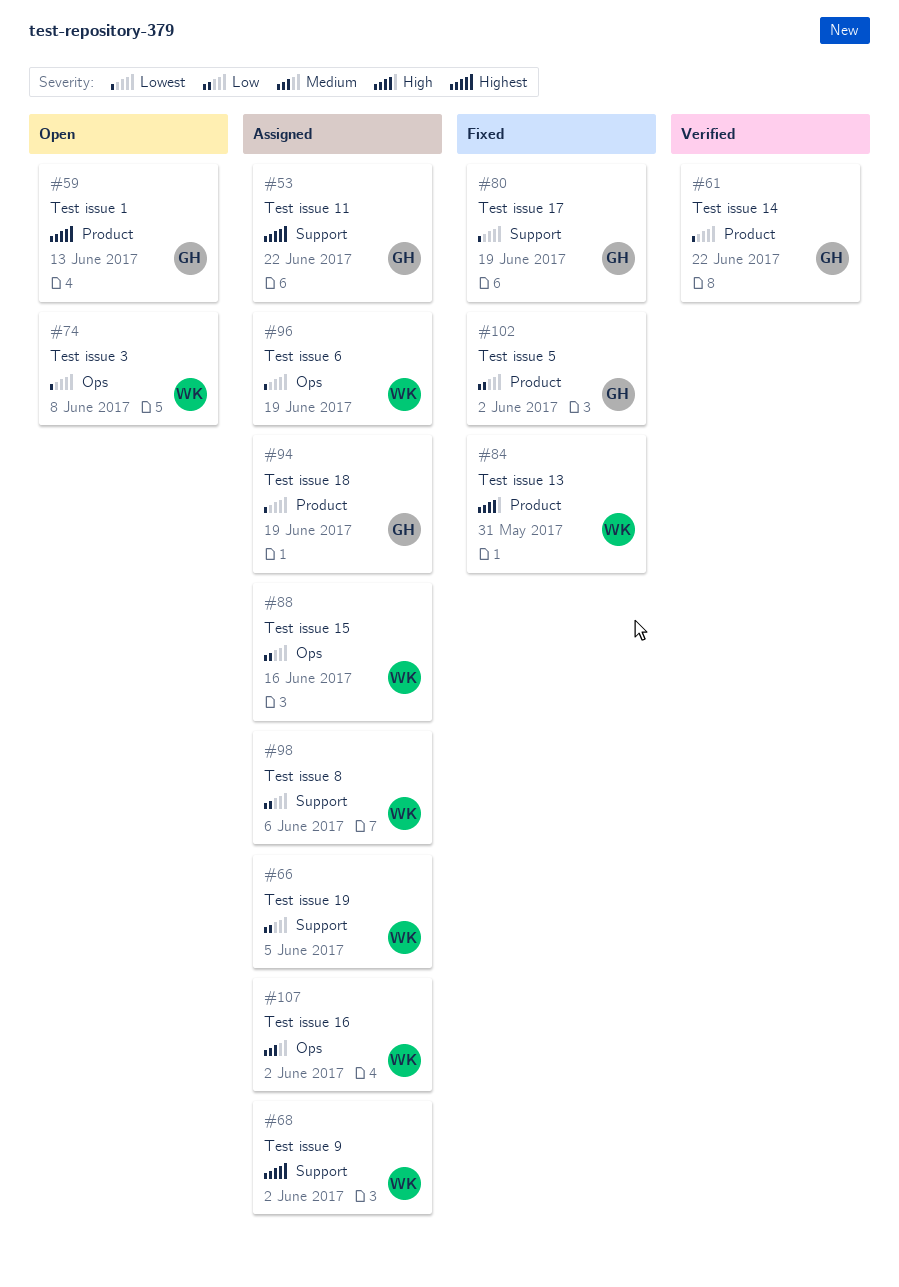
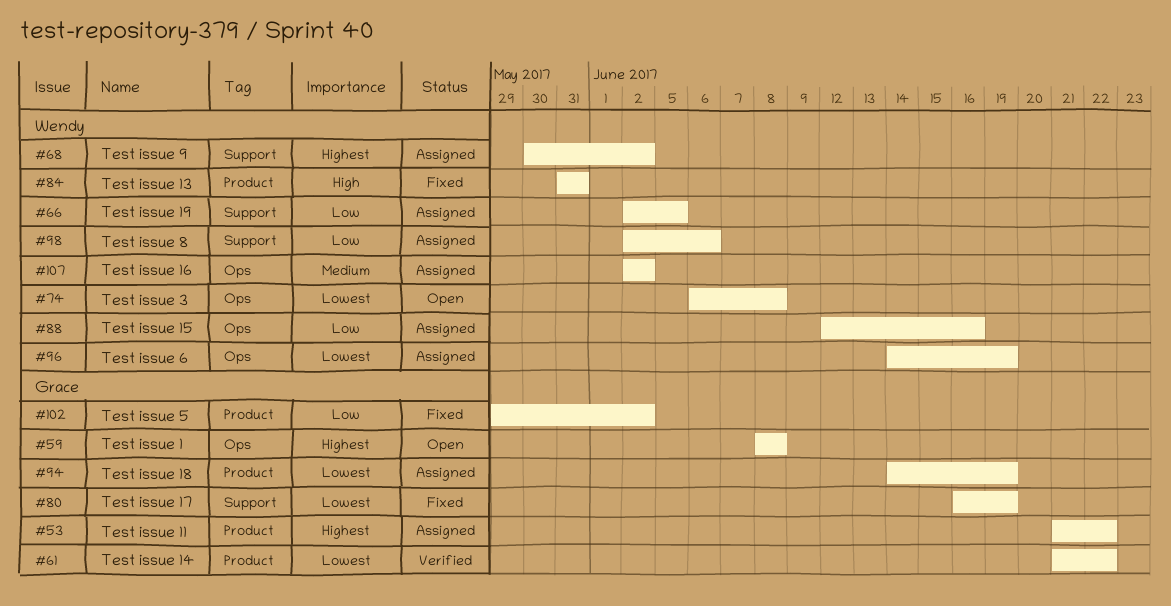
#53, label: Support -> Product
#59, label: Product -> Ops
#59, due: Jun 13 -> Jun 8

